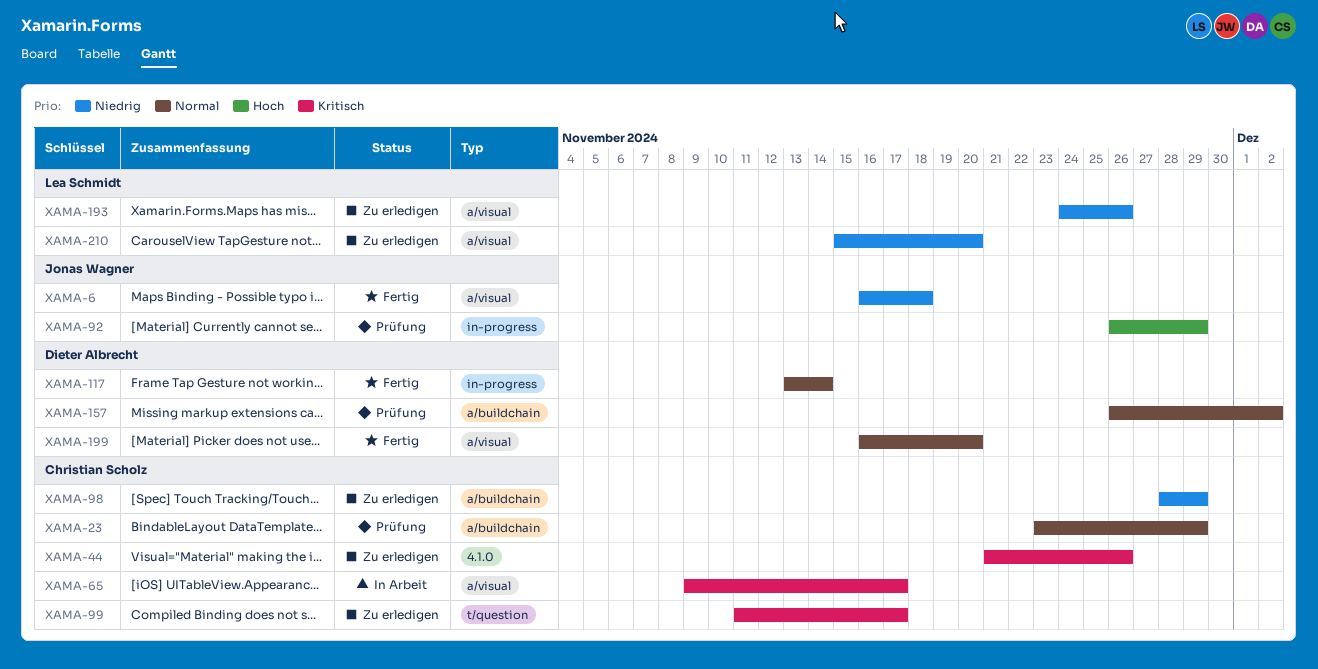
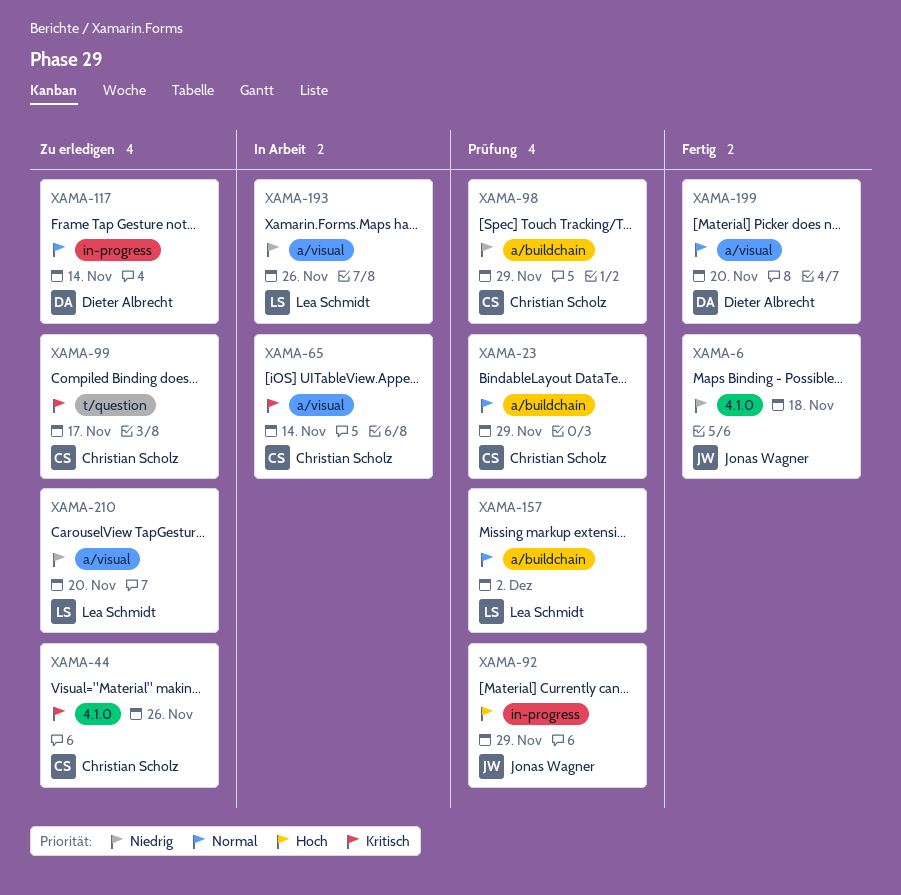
XAMA-6, label: a/visual -> 4.1.0
XAMA-65, due: Nov 17 -> Nov 14
XAMA-98, status: Zu erledigen -> Prüfung
XAMA-117, status: Fertig -> Zu erledigen
XAMA-157, owner: Dieter Albrecht -> Lea Schmidt
XAMA-193, status: Zu erledigen -> In Arbeit

